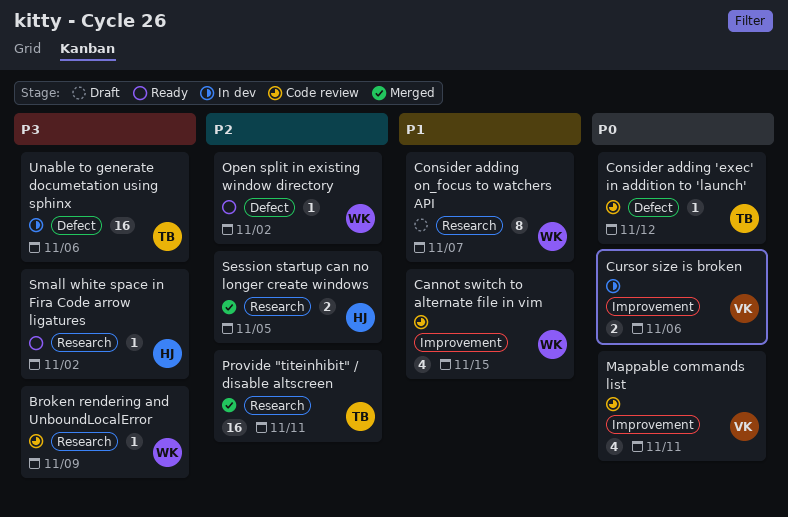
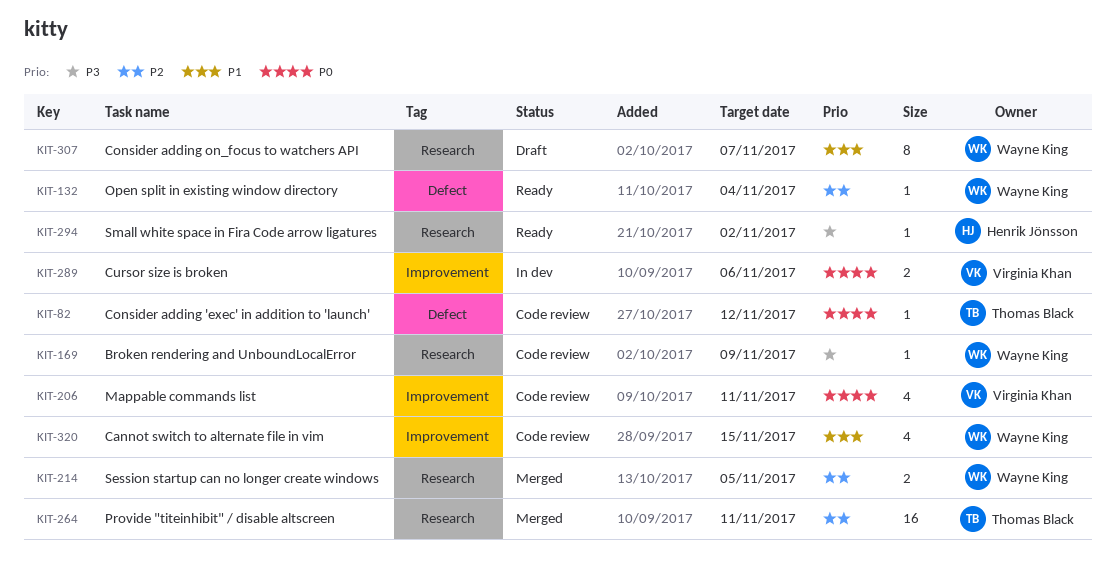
Open split in existing window directory, due: Nov 2 -> Nov 4
Session startup can no longer create windows, owner: Henrik Jönsson -> Wayne King
Unable to generate documetation using sphinx: present -> none

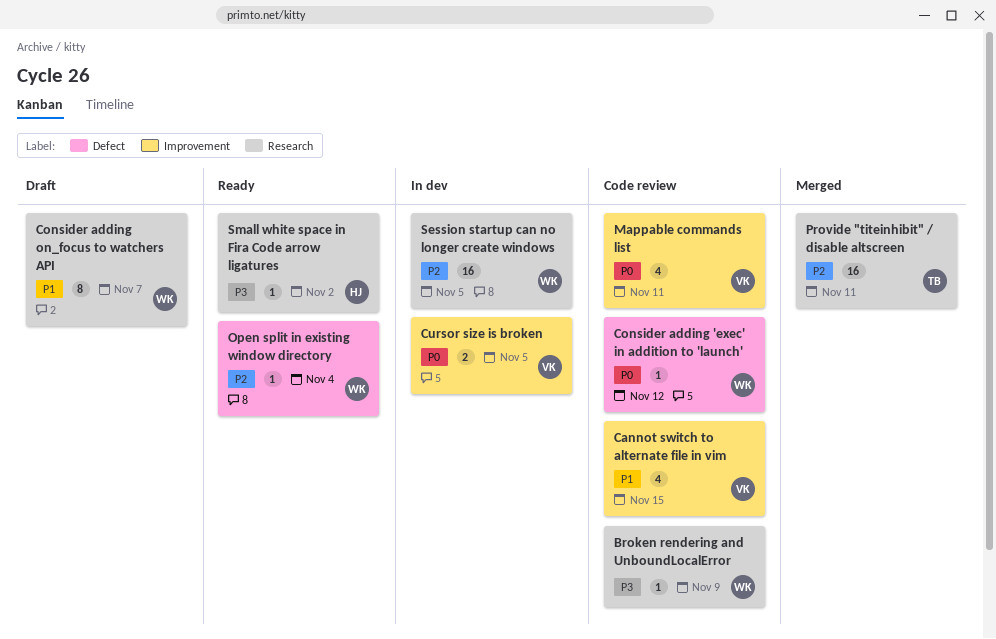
Cannot switch to alternate file in vim, owner: Wayne King -> Virginia Khan
Consider adding 'exec' in addition to 'launch', owner: Thomas Black -> Wayne King
Cursor size is broken, due: Nov 6 -> Nov 5
Session startup can no longer create windows, status: Merged -> In dev
Session startup can no longer create windows, estimate: 2 -> 16

